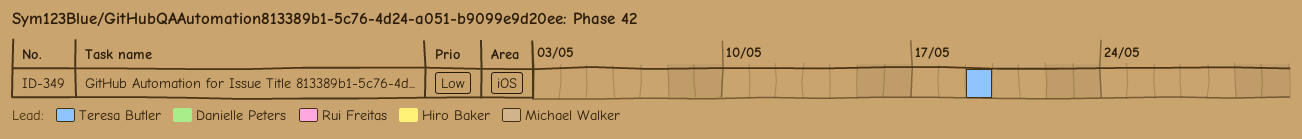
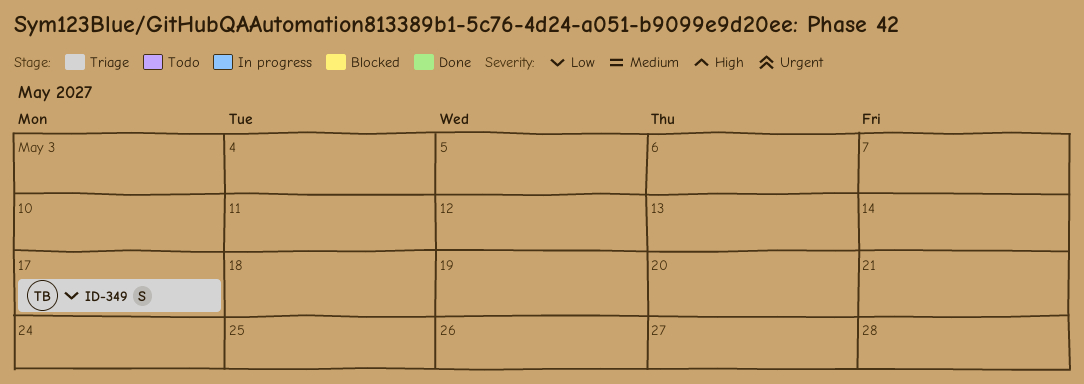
ID-349, start: May 19 -> May 17
ID-349, due: May 19 -> May 17

